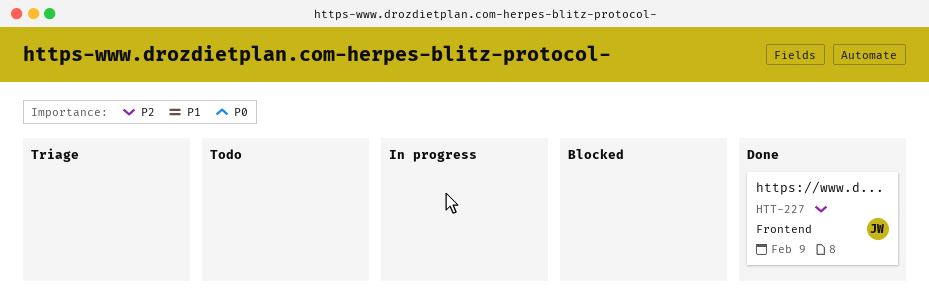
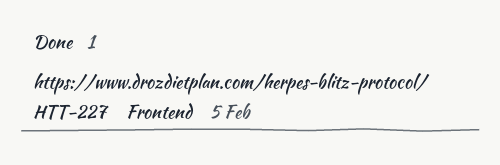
HTT-227, due: Feb 9 -> Feb 5

